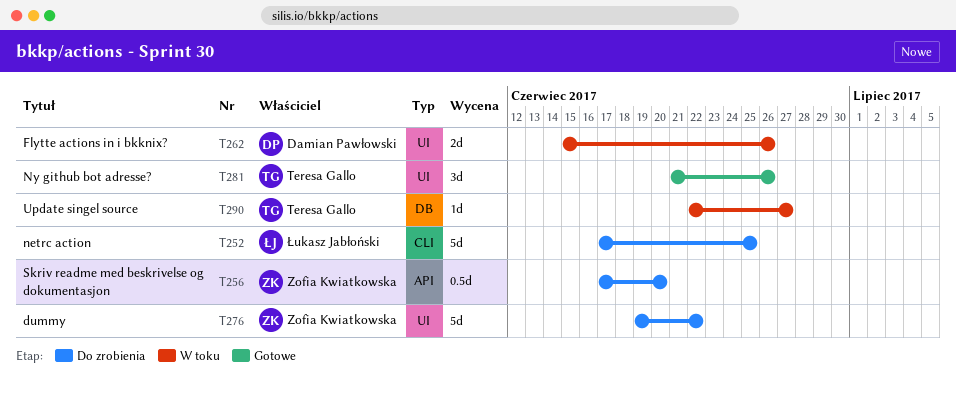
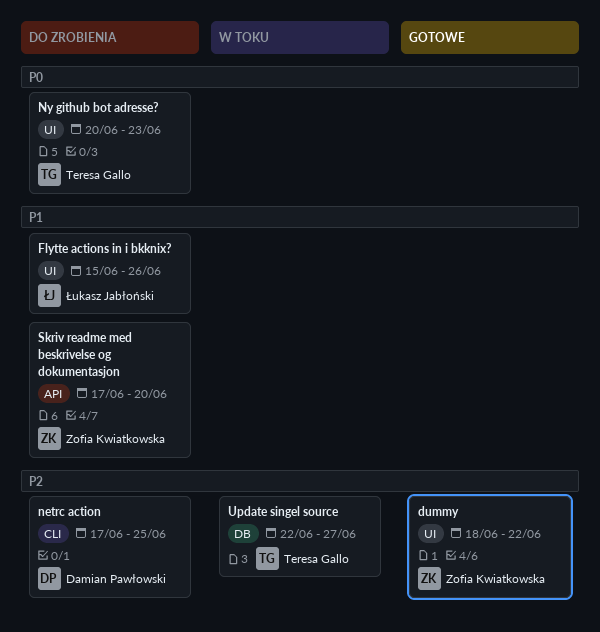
dummy, status: Do zrobienia -> Gotowe
dummy, start: Jun 19 -> Jun 18
Flytte actions in i bkknix?, status: W toku -> Do zrobienia
Flytte actions in i bkknix?, owner: Damian Pawłowski -> Łukasz Jabłoński
netrc action, owner: Łukasz Jabłoński -> Damian Pawłowski
Ny github bot adresse?, status: Gotowe -> Do zrobienia
Ny github bot adresse?, start: Jun 21 -> Jun 20
Ny github bot adresse?, due: Jun 26 -> Jun 23

